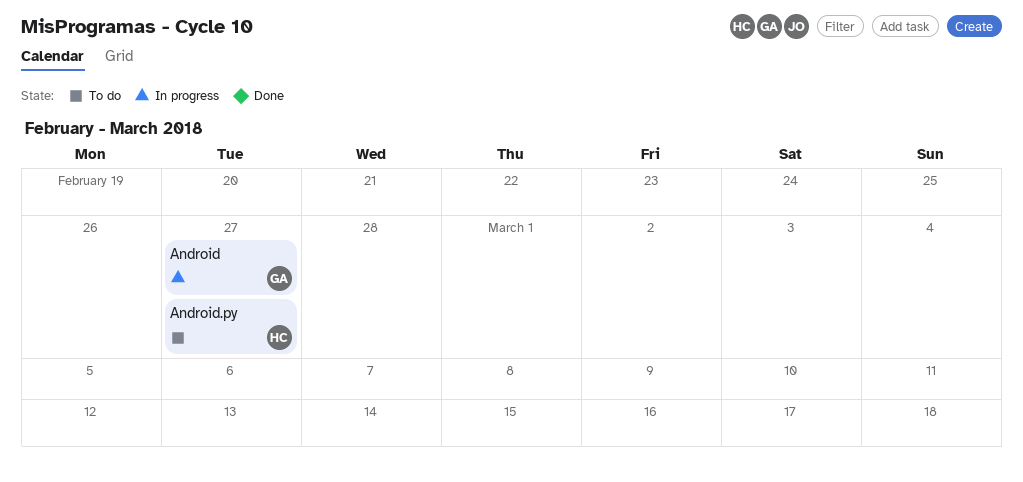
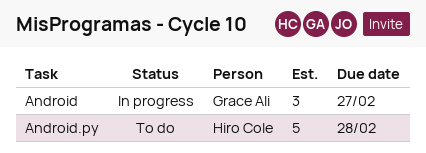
Android.py, due: Feb 27 -> Feb 28

